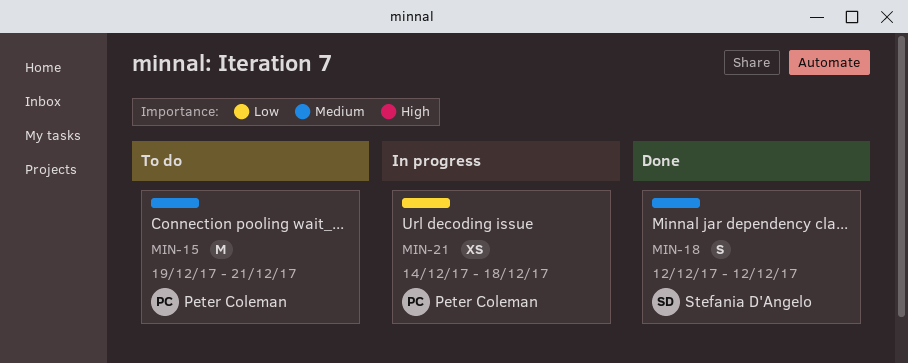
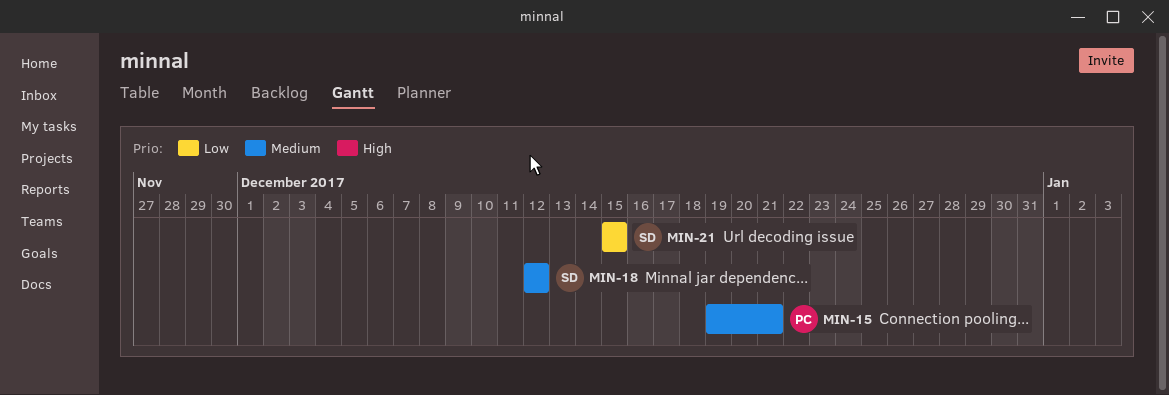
MIN-21, owner: Peter Coleman -> Stefania D'Angelo
MIN-21, start: Dec 14 -> Dec 15
MIN-21, due: Dec 18 -> Dec 15

